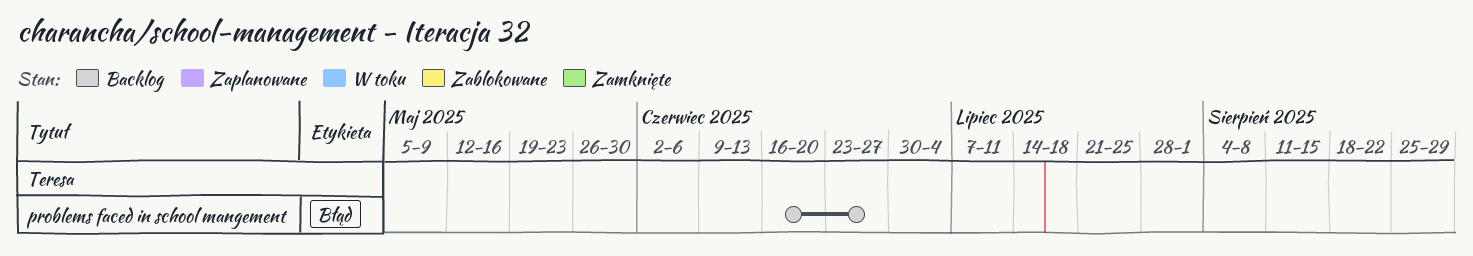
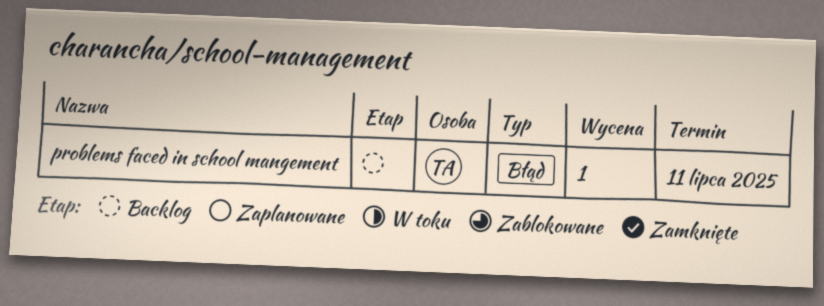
problems faced in school mangement, due: Jun 27 -> Jul 11

